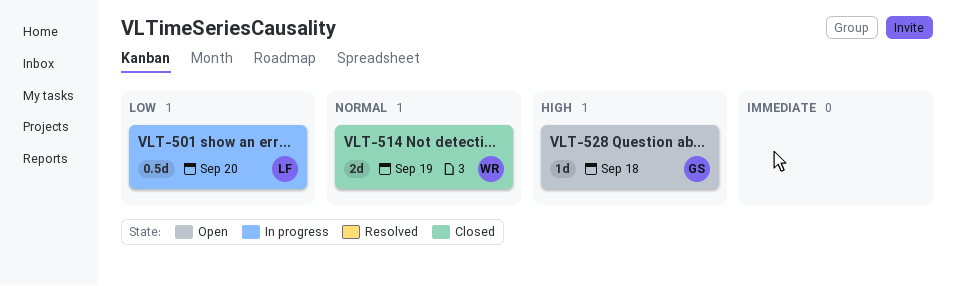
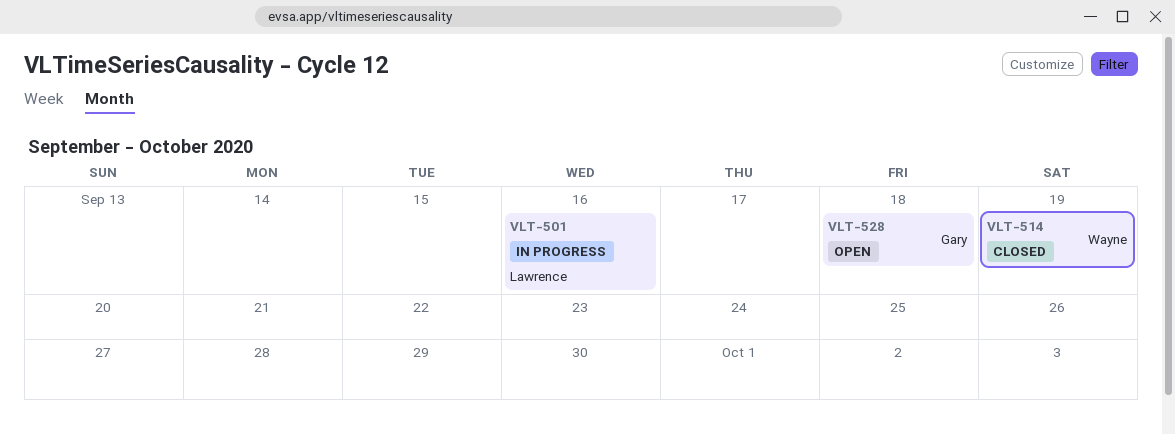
VLT-501, due: Sep 20 -> Sep 16

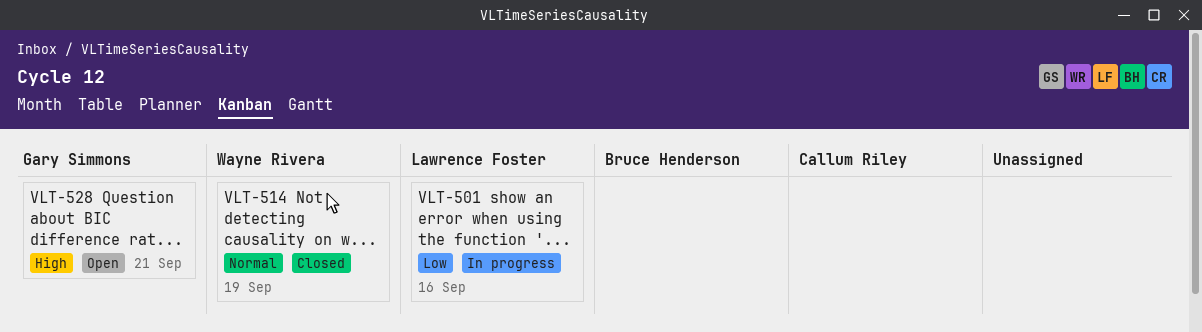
VLT-528, due: Sep 18 -> Sep 21

